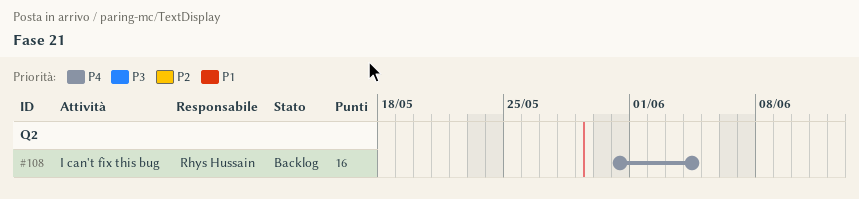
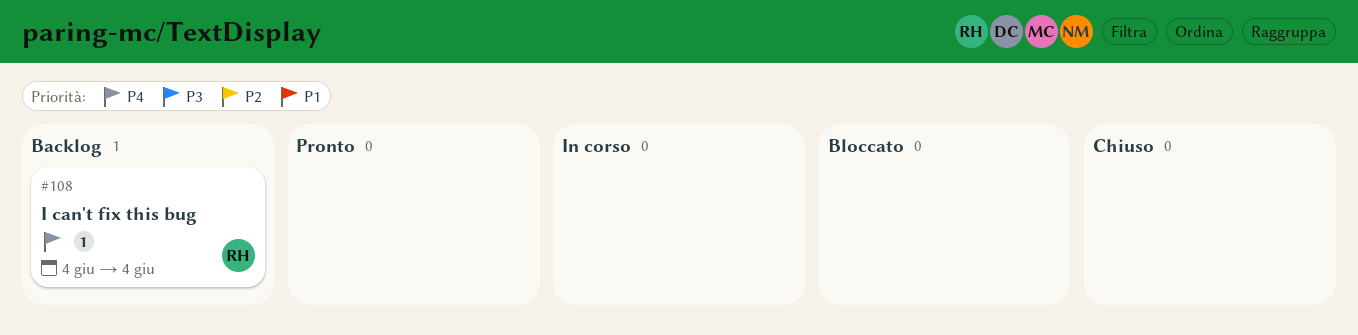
#108, estimate: 16 -> 1
#108, start: May 31 -> Jun 4

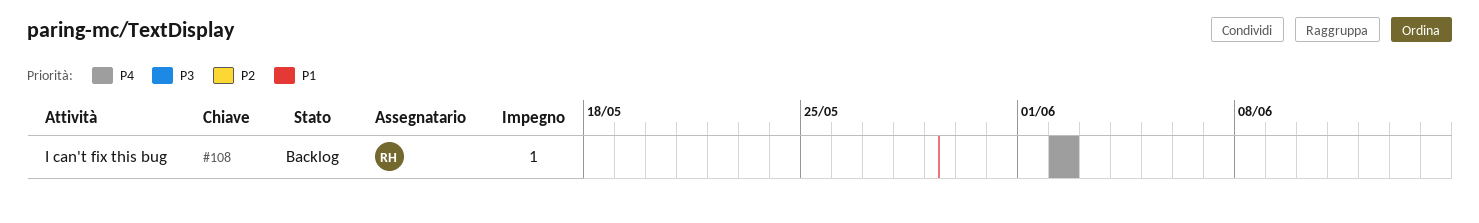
#108, start: Jun 4 -> Jun 2
#108, due: Jun 4 -> Jun 2

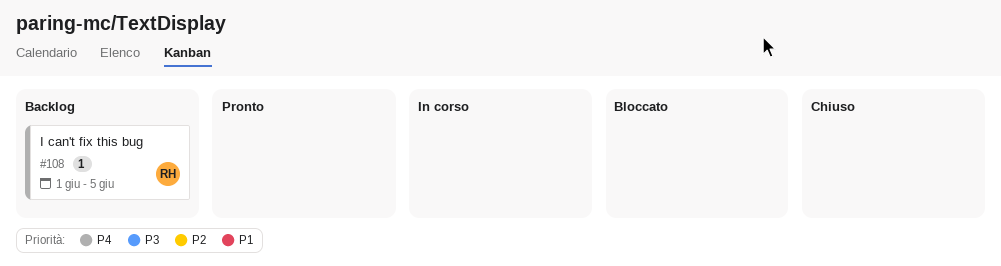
#108, start: Jun 2 -> Jun 1
#108, due: Jun 2 -> Jun 5

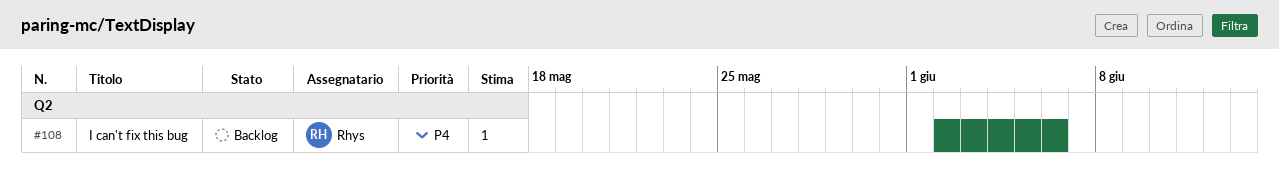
#108, start: Jun 1 -> Jun 2
#108, due: Jun 5 -> Jun 6

